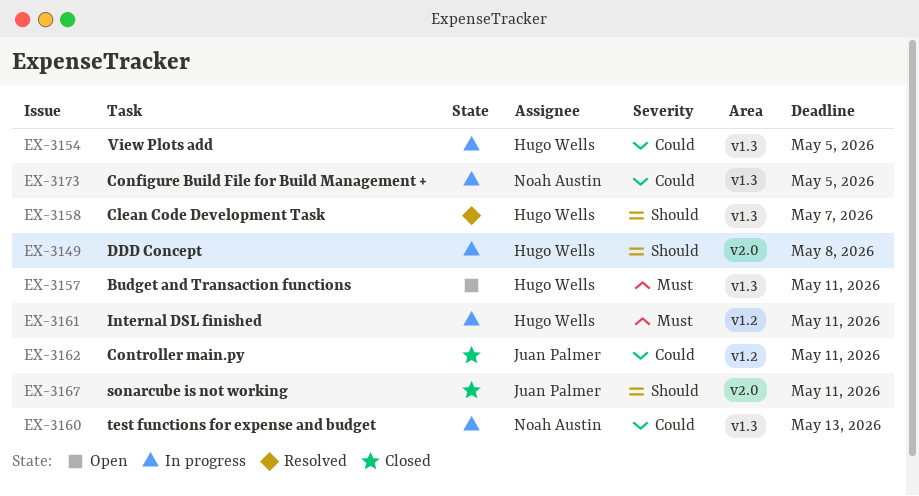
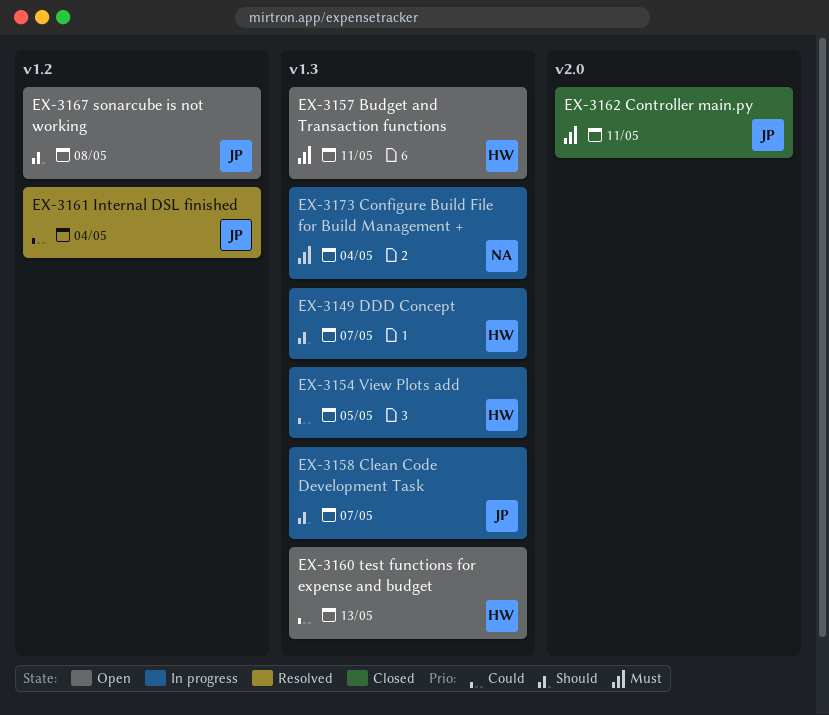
EX-3149, label: v2.0 -> v1.3
EX-3149, due: May 8 -> May 7
EX-3158, status: Resolved -> In progress
EX-3158, owner: Hugo Wells -> Juan Palmer
EX-3160, status: In progress -> Open
EX-3160, owner: Noah Austin -> Hugo Wells
EX-3161, status: In progress -> Resolved
EX-3161, owner: Hugo Wells -> Juan Palmer
EX-3161, priority: Must -> Could
EX-3161, due: May 11 -> May 4
EX-3162, priority: Could -> Must
EX-3162, label: v1.2 -> v2.0
EX-3167, status: Closed -> Open
EX-3167, label: v2.0 -> v1.2
EX-3167, due: May 11 -> May 8
EX-3173, priority: Could -> Must
EX-3173, due: May 5 -> May 4

